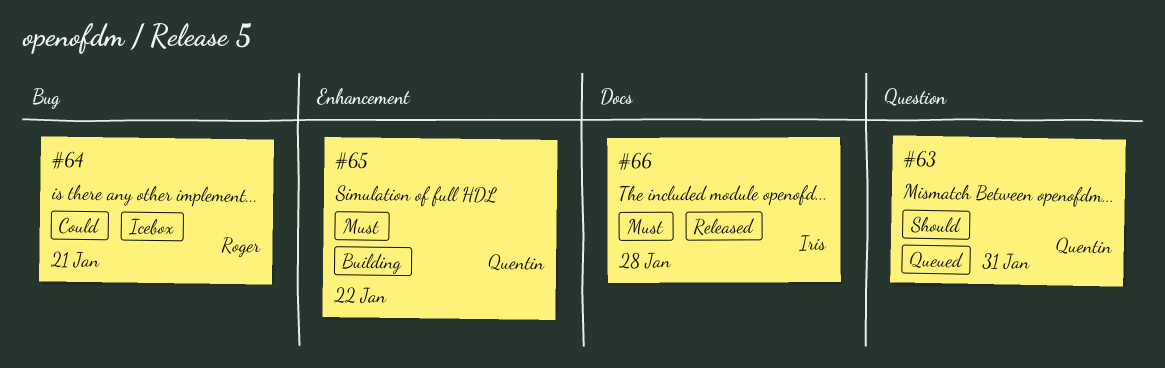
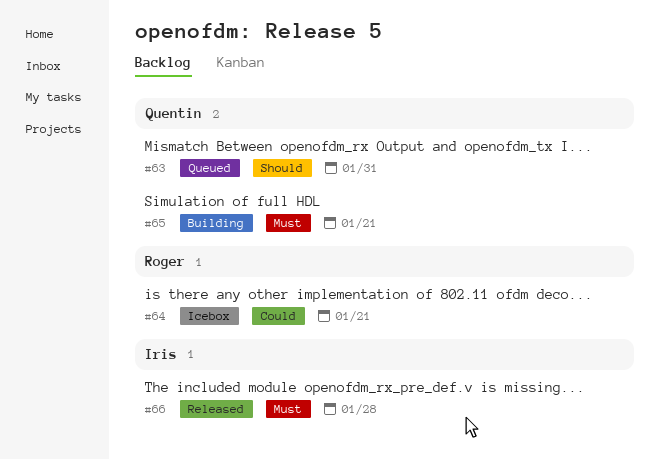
#65, due: Jan 22 -> Jan 21

